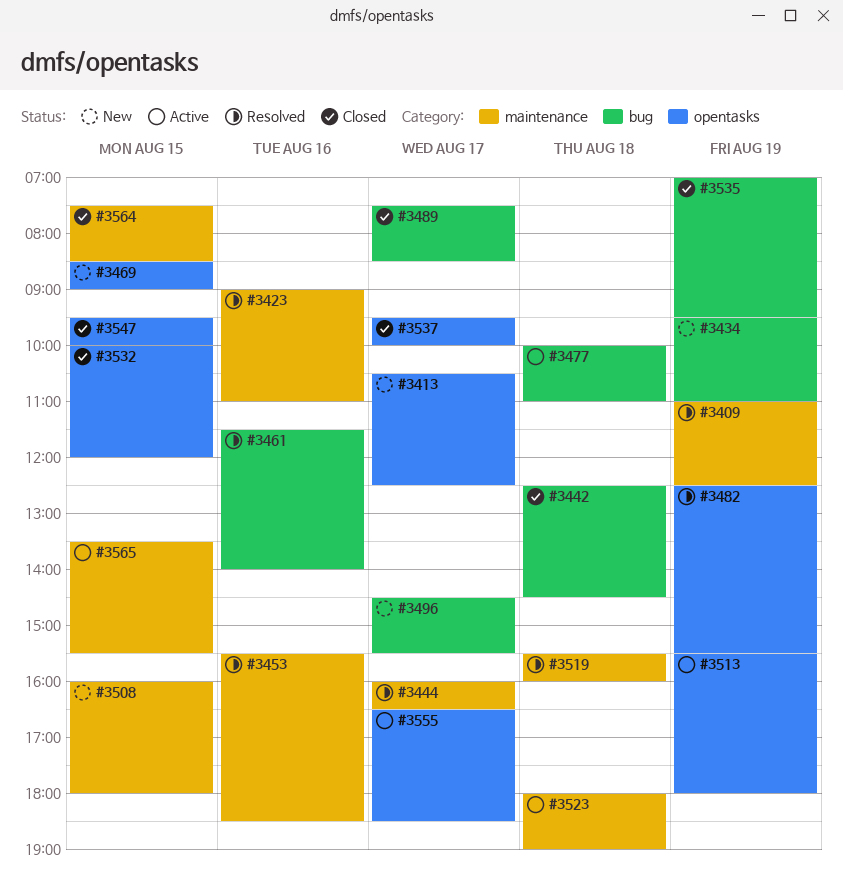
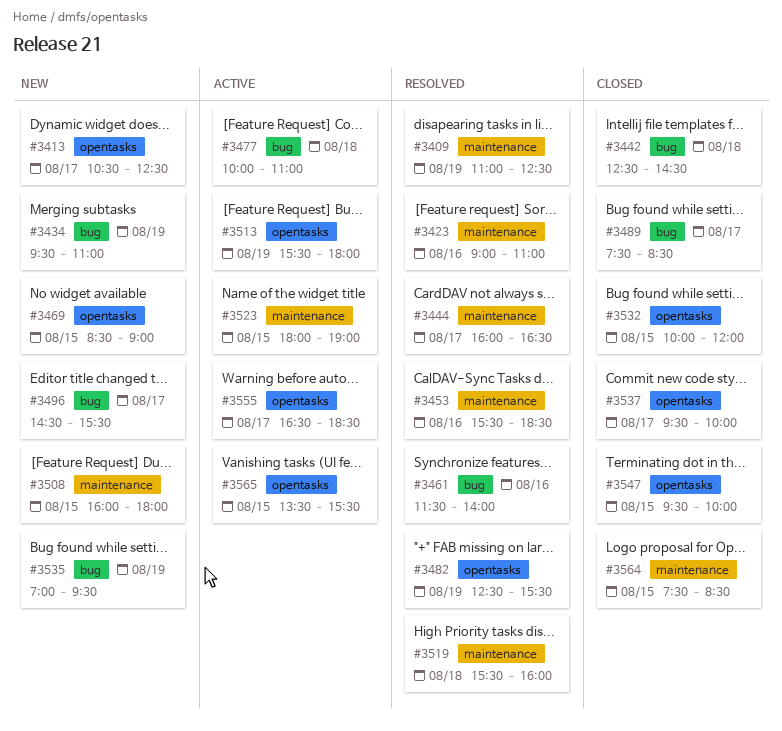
#3523, day: Aug 18 -> Aug 15
#3535, status: Closed -> New
#3565, label: maintenance -> opentasks

